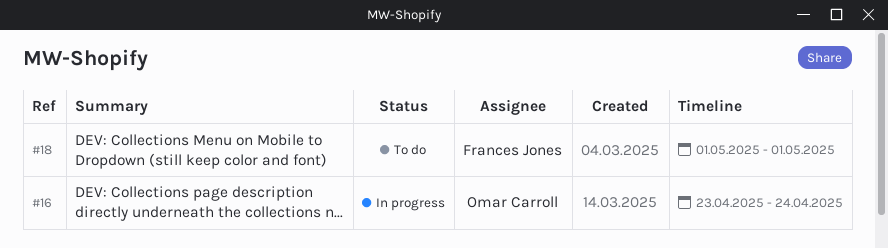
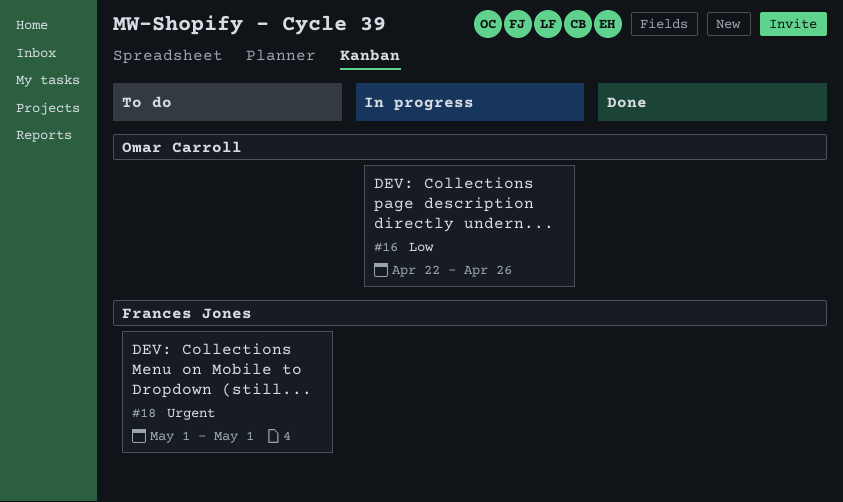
#16, start: Apr 23 -> Apr 22
#16, due: Apr 24 -> Apr 26

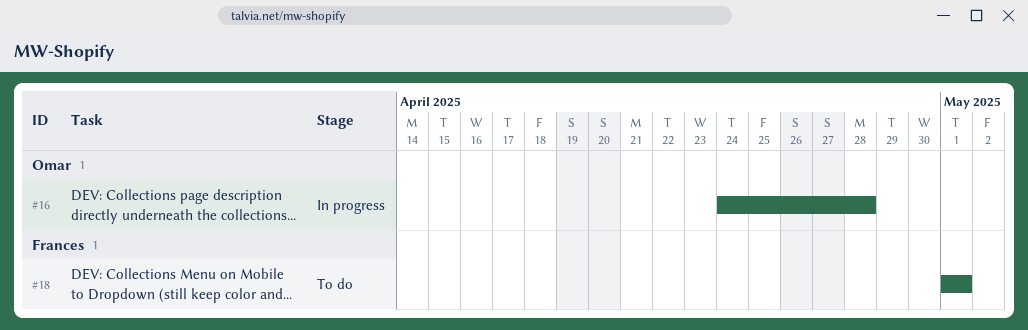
#16, start: Apr 22 -> Apr 24
#16, due: Apr 26 -> Apr 28

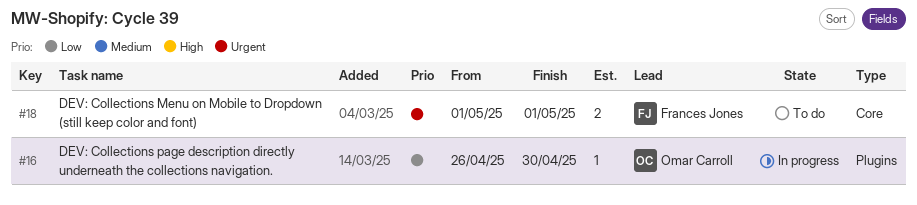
#16, start: Apr 24 -> Apr 26
#16, due: Apr 28 -> Apr 30

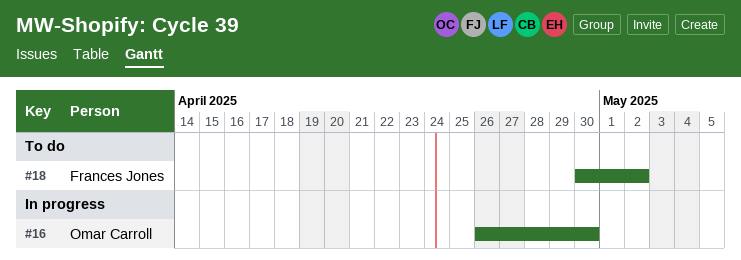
#18, start: May 1 -> Apr 30
#18, due: May 1 -> May 2

